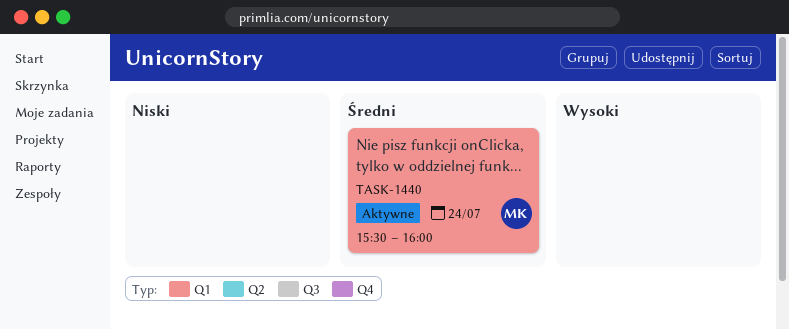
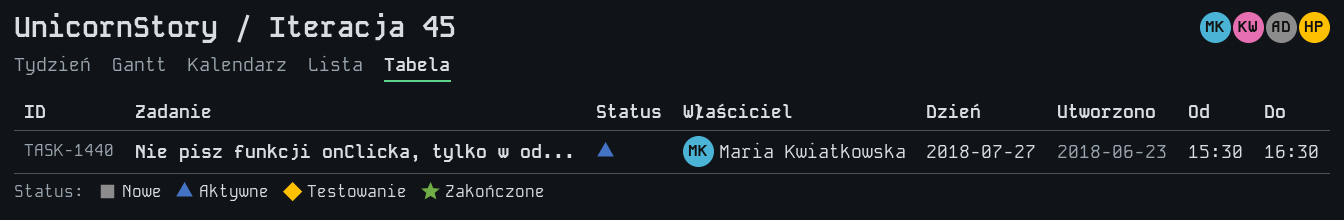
TASK-1440, day: Jul 24 -> Jul 27
TASK-1440, ends: 16:00 -> 16:30

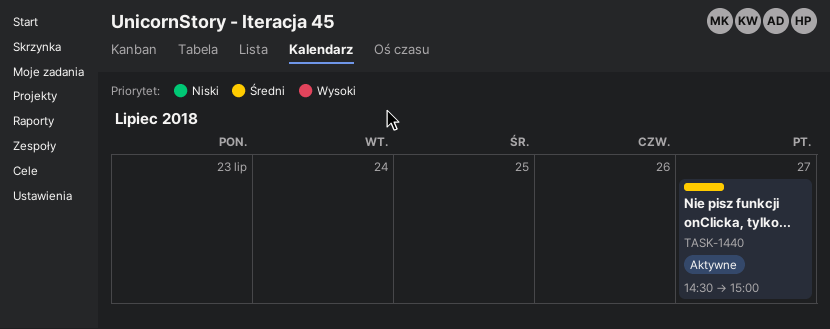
TASK-1440, begins: 15:30 -> 14:30
TASK-1440, ends: 16:30 -> 15:00

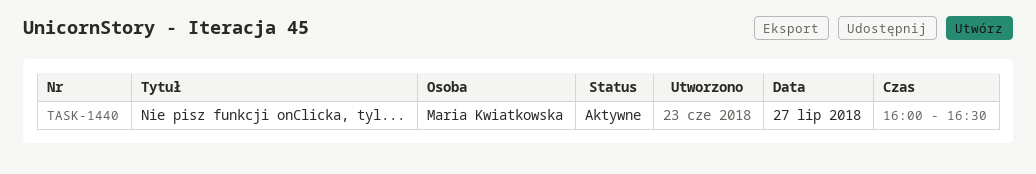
TASK-1440, begins: 14:30 -> 16:00
TASK-1440, ends: 15:00 -> 16:30

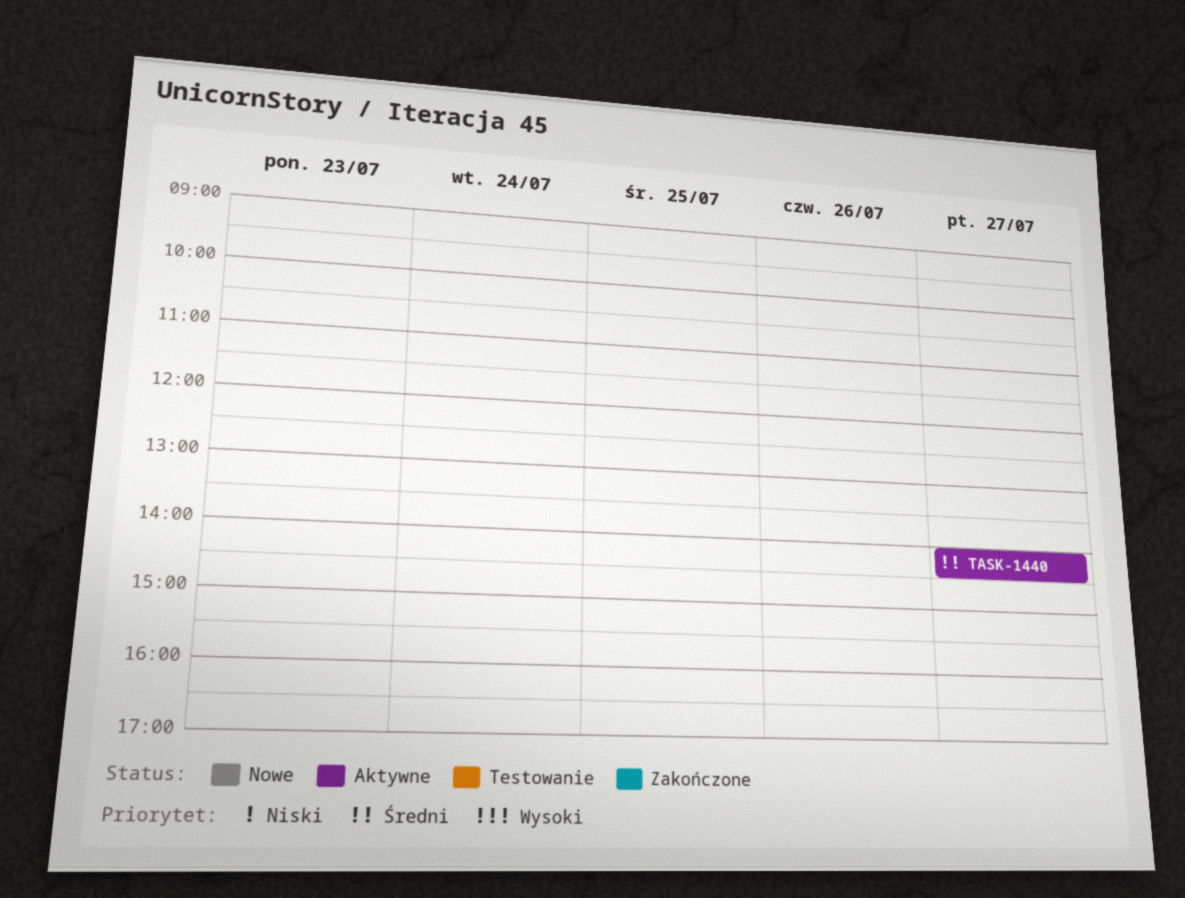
TASK-1440, begins: 16:00 -> 14:00
TASK-1440, ends: 16:30 -> 14:30

